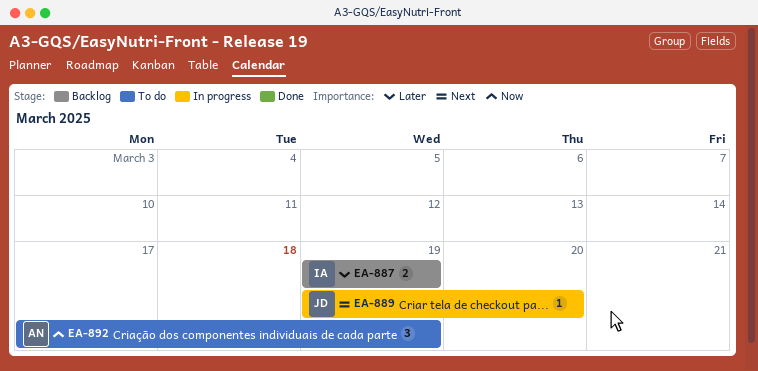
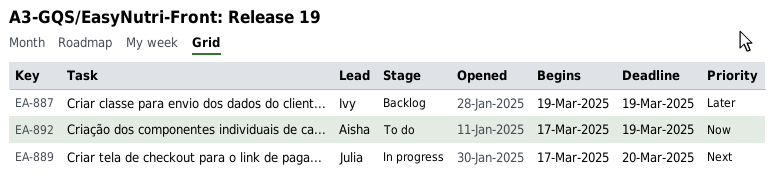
EA-889, start: Mar 19 -> Mar 17

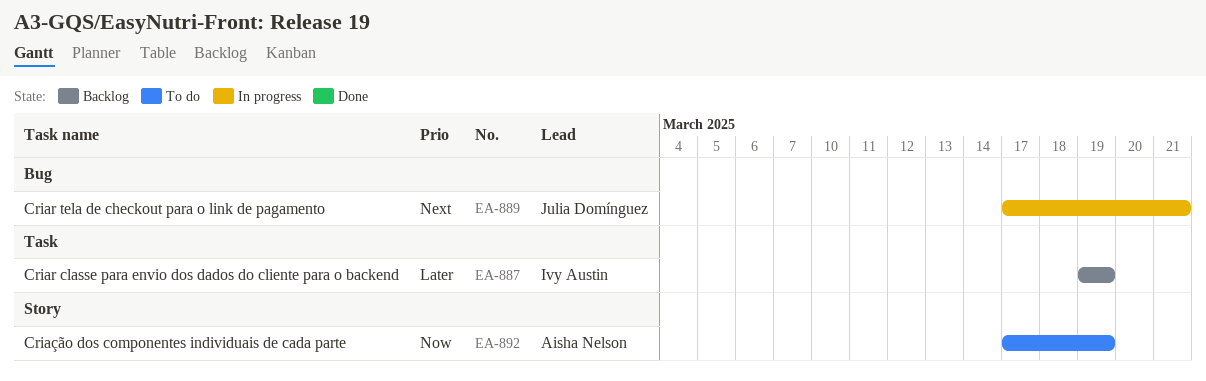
EA-889, due: Mar 20 -> Mar 21

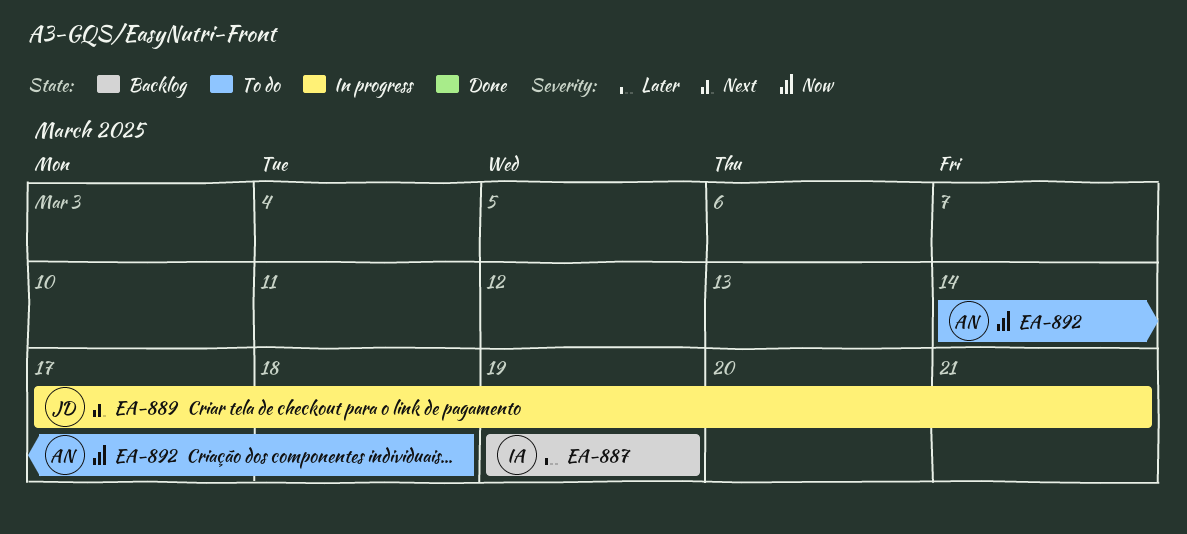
EA-892, start: Mar 17 -> Mar 14
EA-892, due: Mar 19 -> Mar 18

